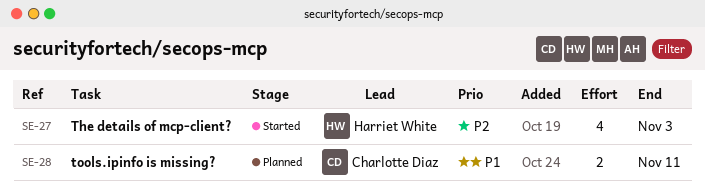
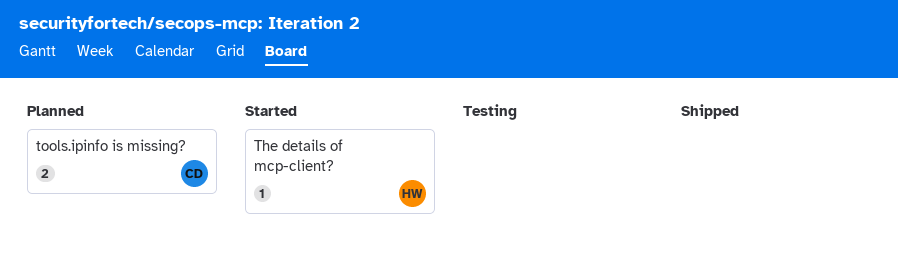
The details of mcp-client?, estimate: 4 -> 1

